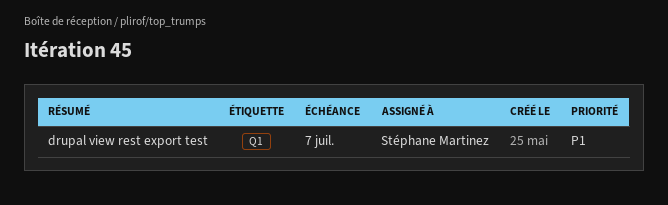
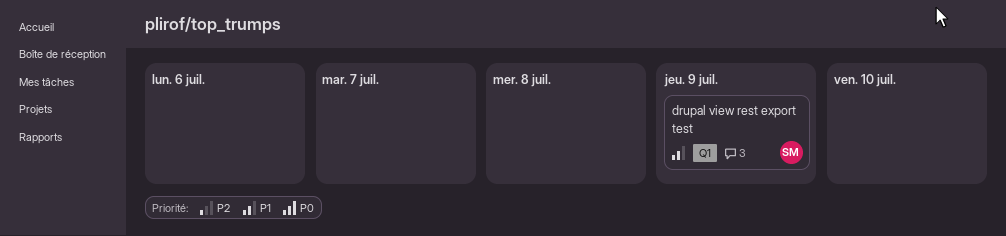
drupal view rest export test, due: Jul 7 -> Jul 9

